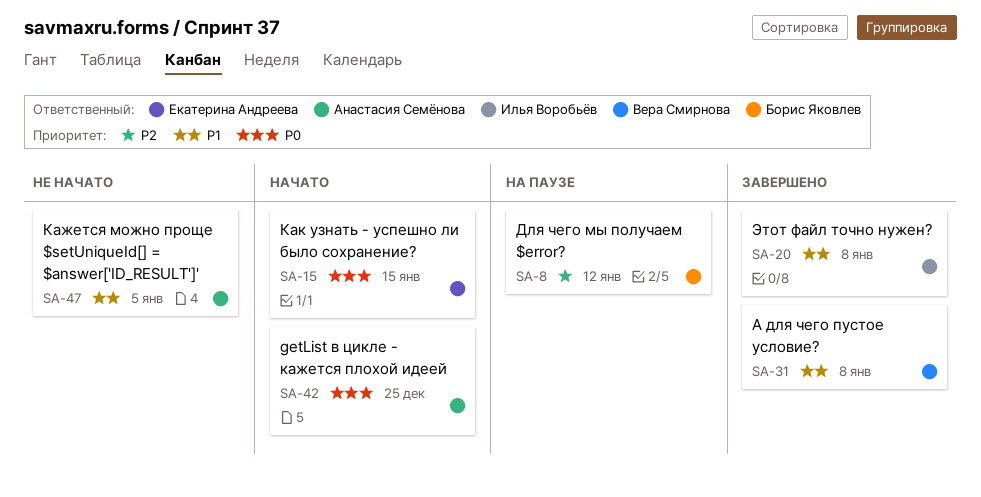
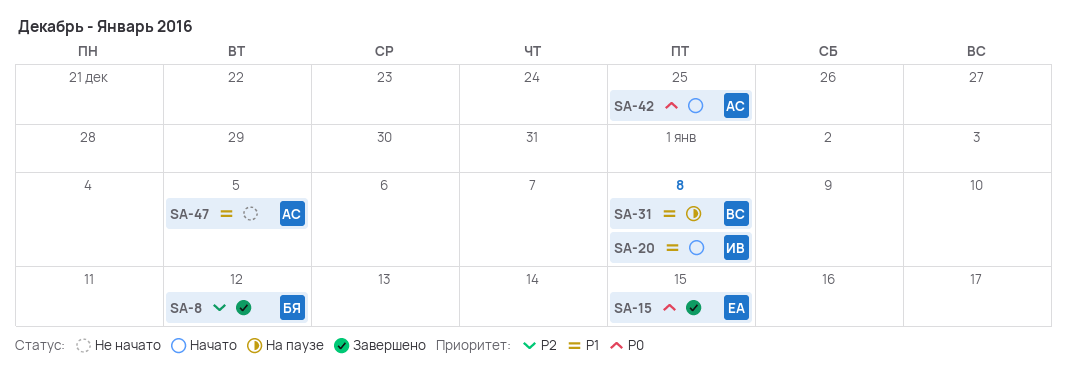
SA-8, status: На паузе -> Завершено
SA-15, status: Начато -> Завершено
SA-20, status: Завершено -> Начато
SA-31, status: Завершено -> На паузе

